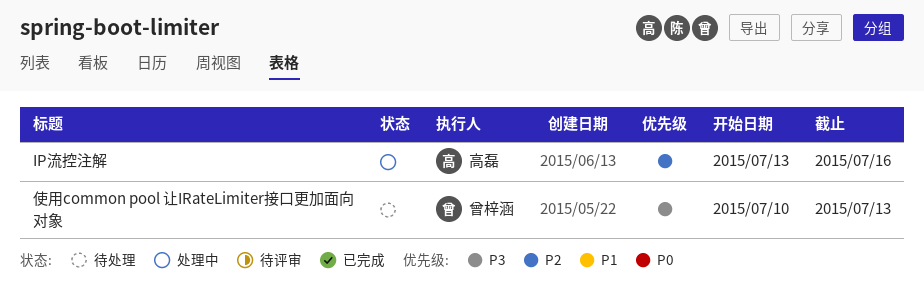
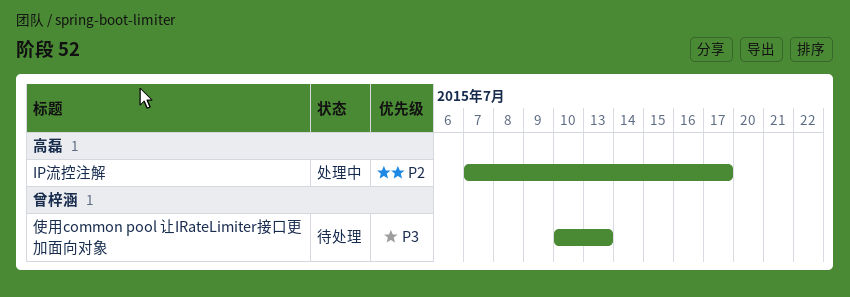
IP流控注解, start: Jul 13 -> Jul 7
IP流控注解, due: Jul 16 -> Jul 17

